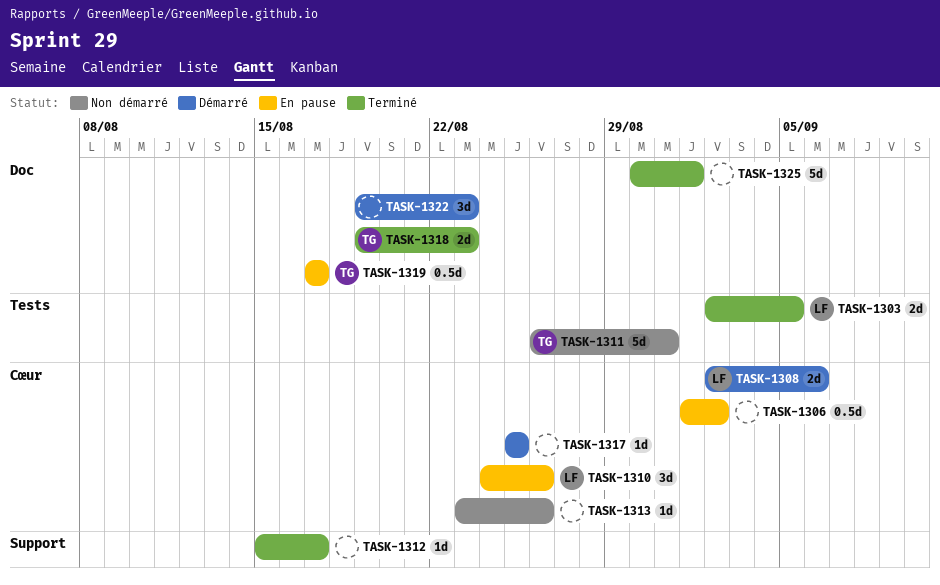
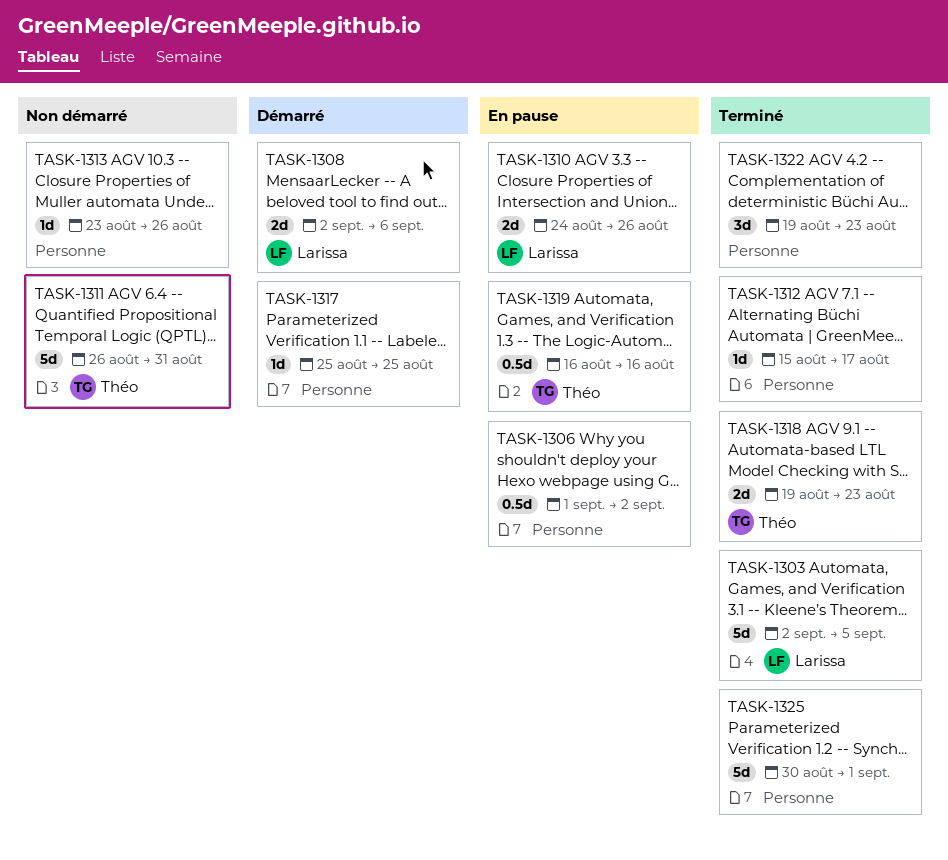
TASK-1303, estimate: 2d -> 5d
TASK-1310, estimate: 3d -> 2d
TASK-1319, start: Aug 17 -> Aug 16
TASK-1319, due: Aug 17 -> Aug 16
TASK-1322, status: Démarré -> Terminé

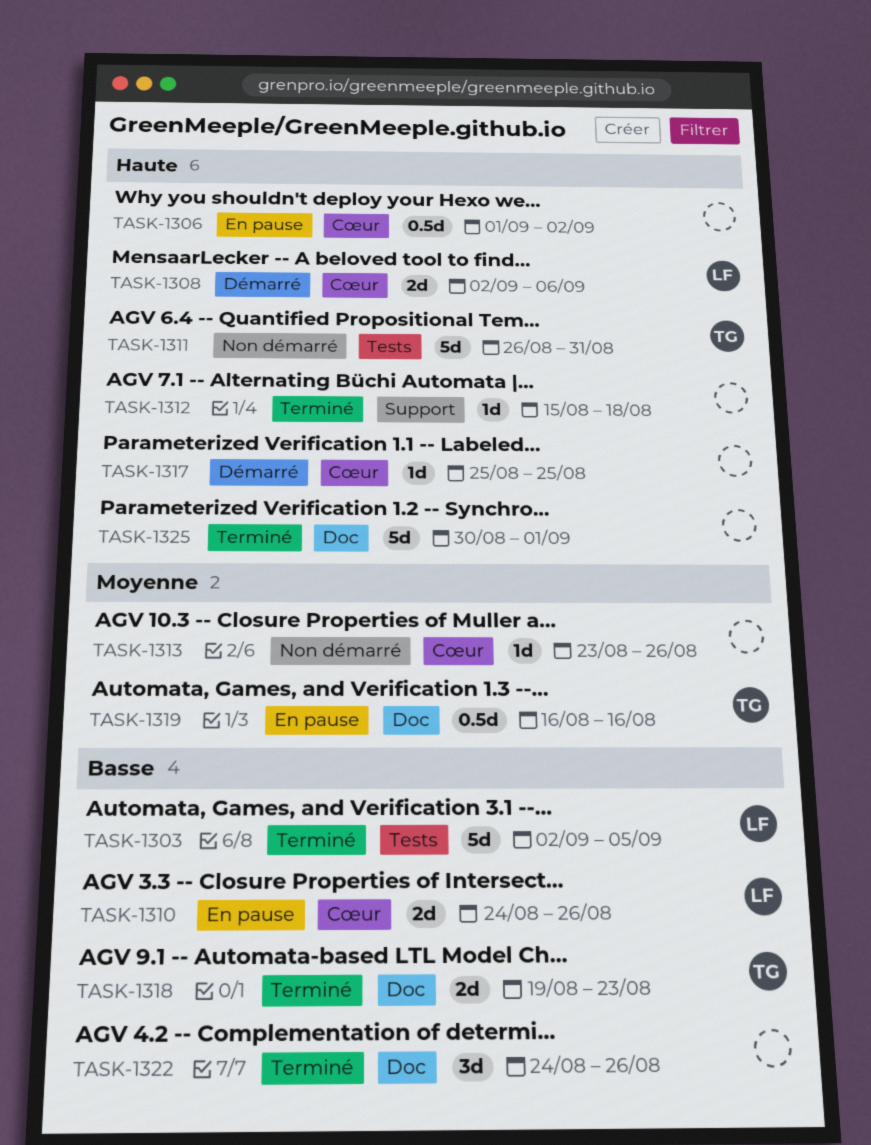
TASK-1312, due: Aug 17 -> Aug 18
TASK-1322, start: Aug 19 -> Aug 24
TASK-1322, due: Aug 23 -> Aug 26

